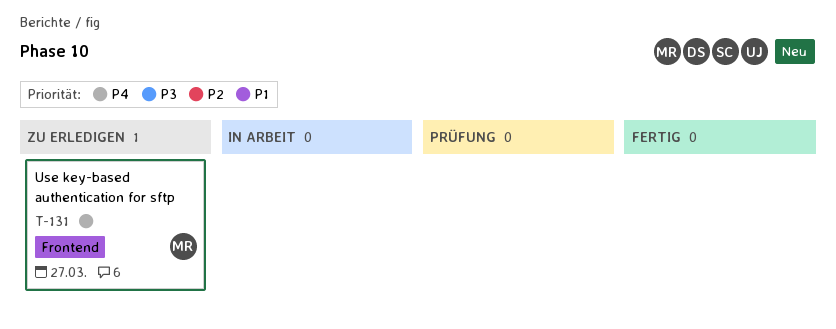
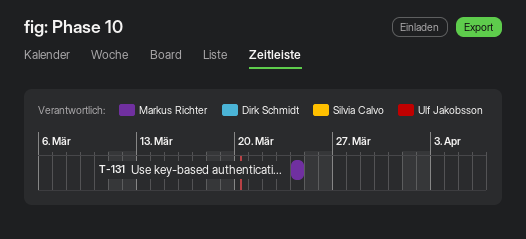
T-131, due: Mar 27 -> Mar 24

